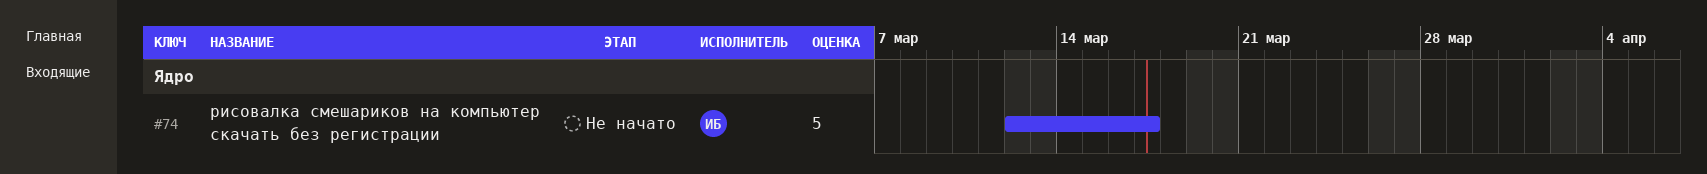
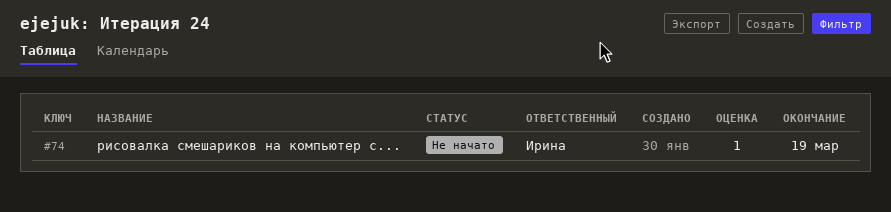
#74, estimate: 5 -> 1
#74, due: Mar 17 -> Mar 19

